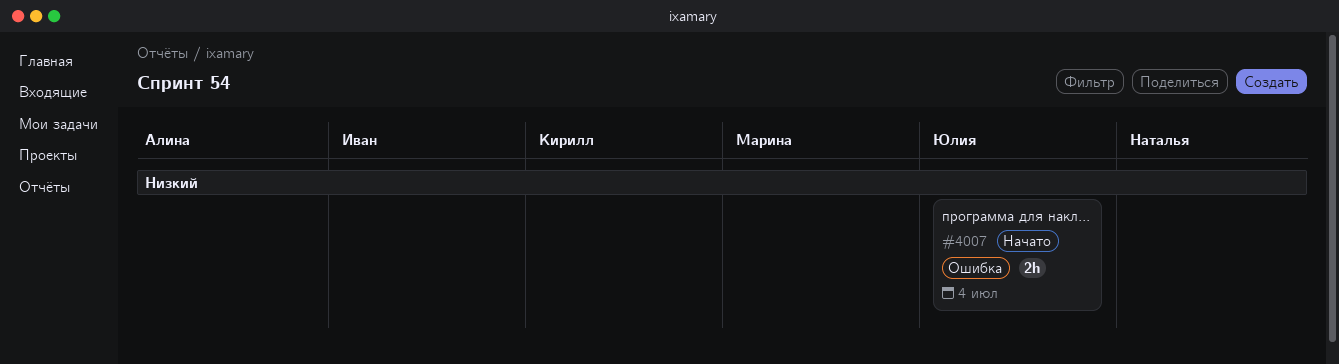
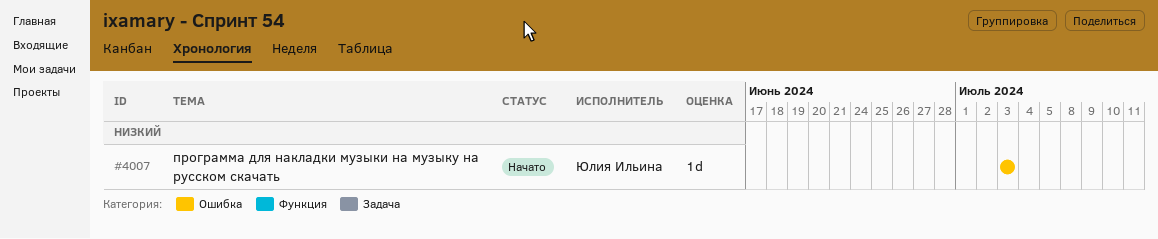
#4007, estimate: 2h -> 1d
#4007, due: Jul 4 -> Jul 3

